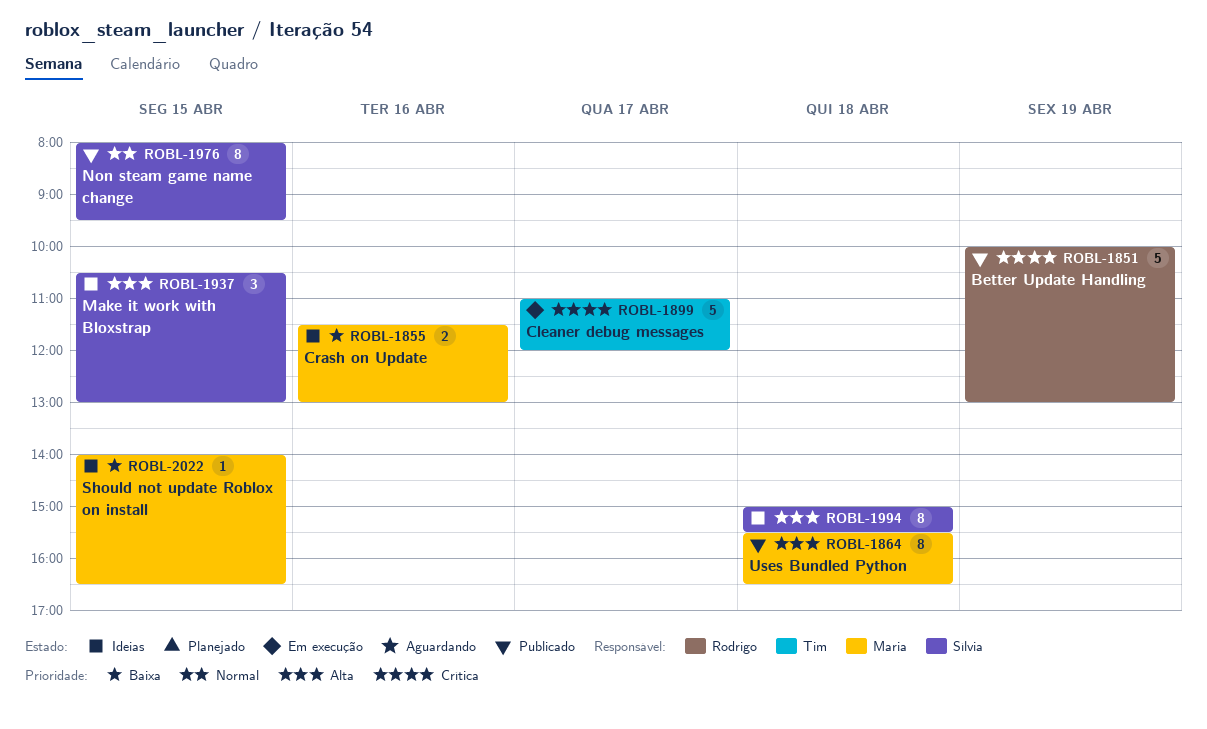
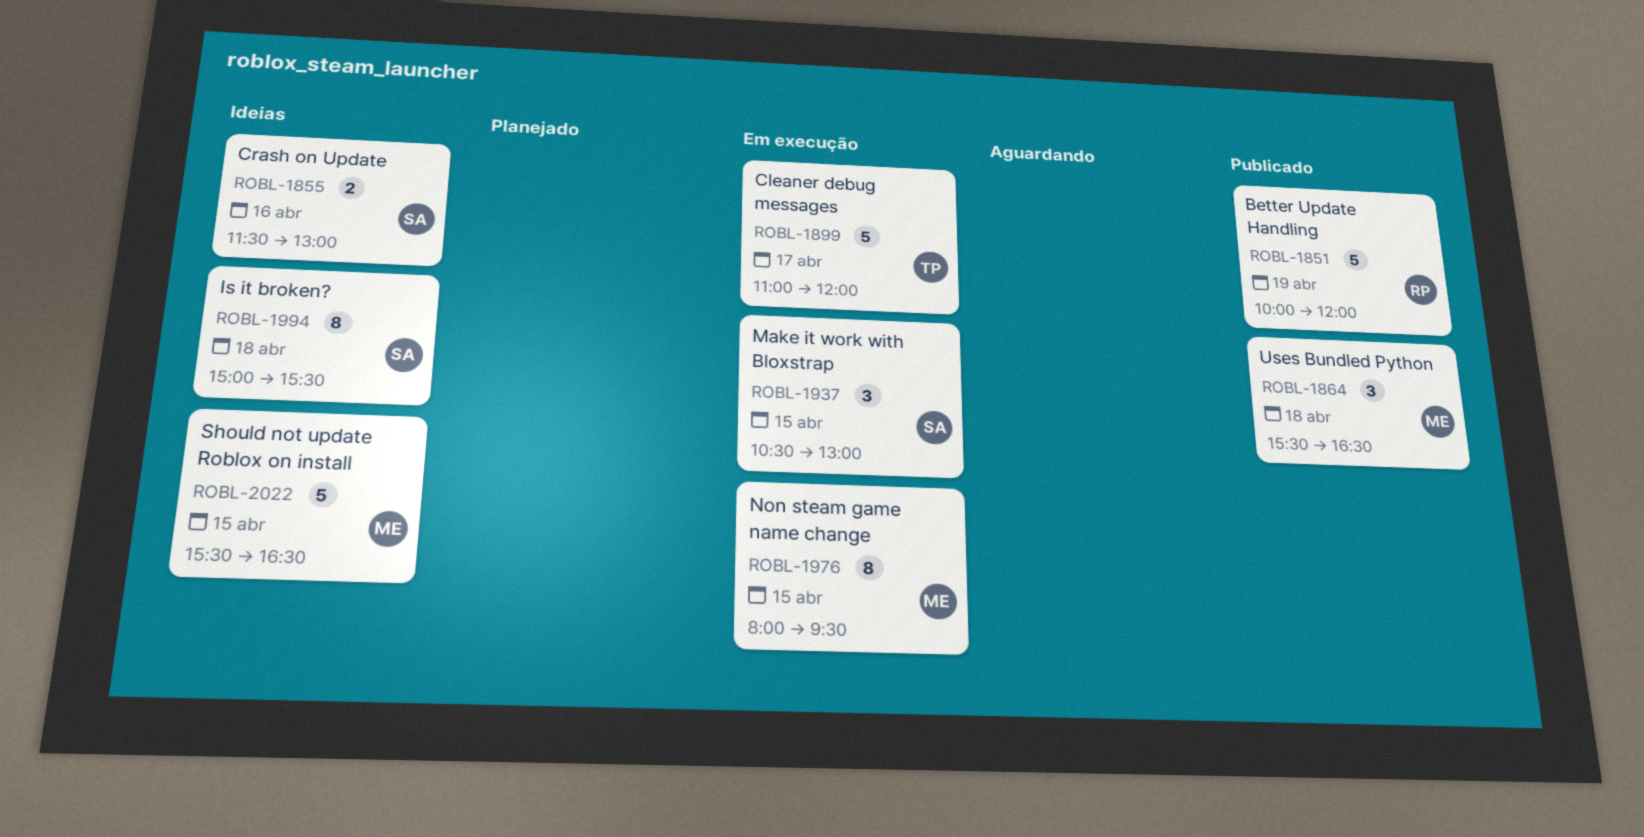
ROBL-1851, ends: 13:00 -> 12:00
ROBL-1855, owner: Maria -> Sílvia
ROBL-1864, estimate: 8 -> 3
ROBL-1937, status: Ideias -> Em execução
ROBL-1976, status: Publicado -> Em execução
ROBL-1976, owner: Sílvia -> Maria
ROBL-2022, estimate: 1 -> 5
ROBL-2022, begins: 14:00 -> 15:30

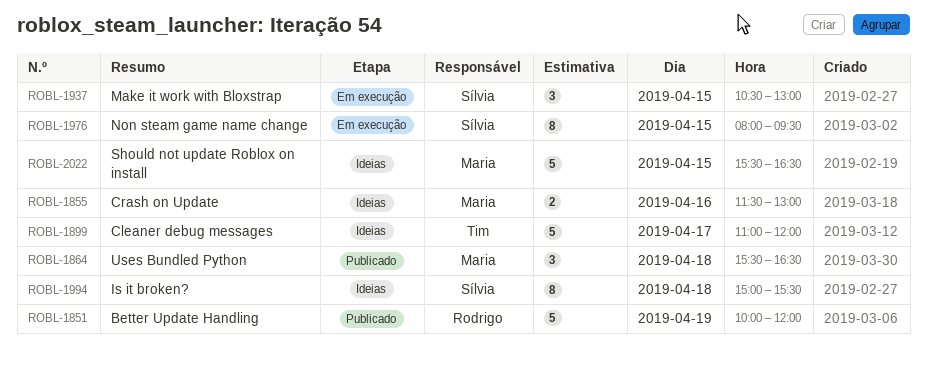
ROBL-1855, owner: Sílvia -> Maria
ROBL-1899, status: Em execução -> Ideias
ROBL-1976, owner: Maria -> Sílvia

